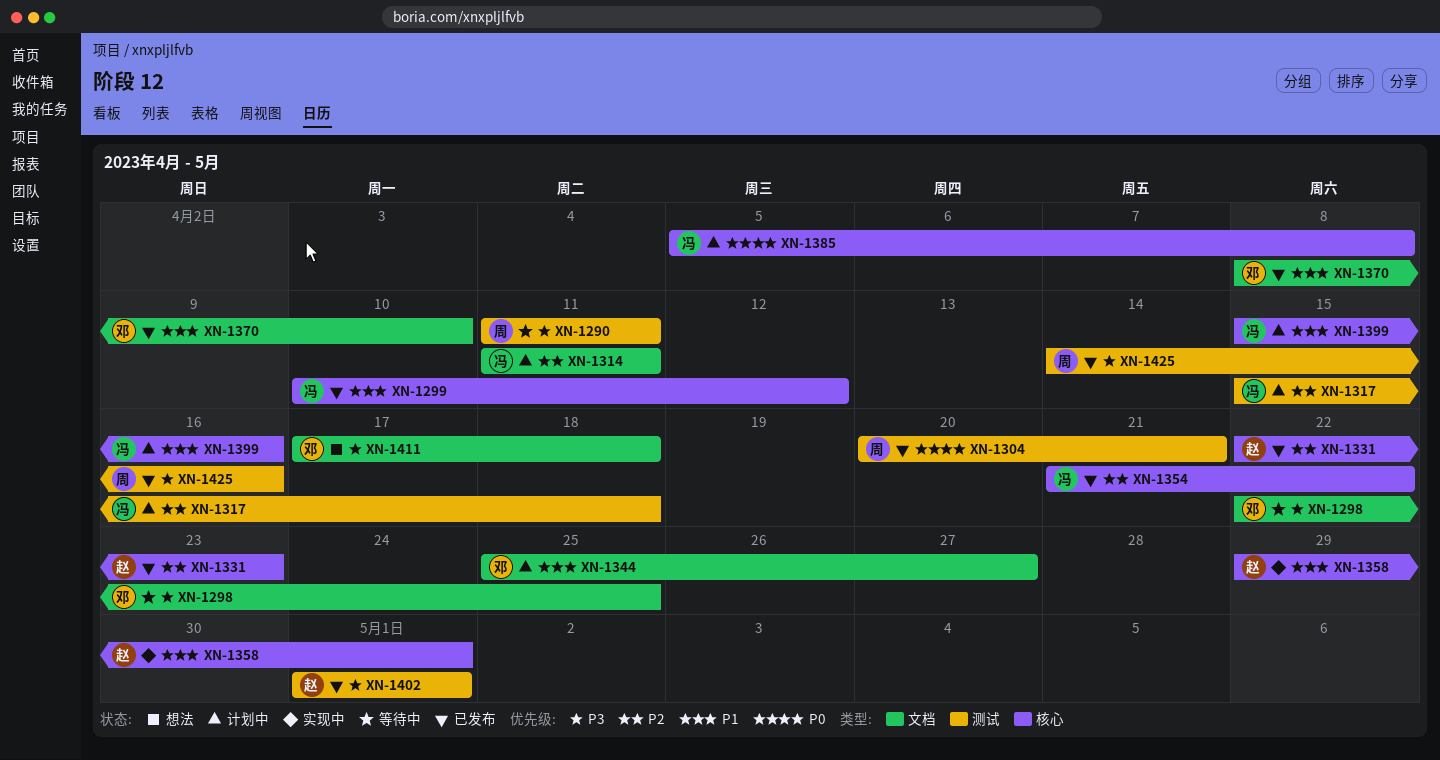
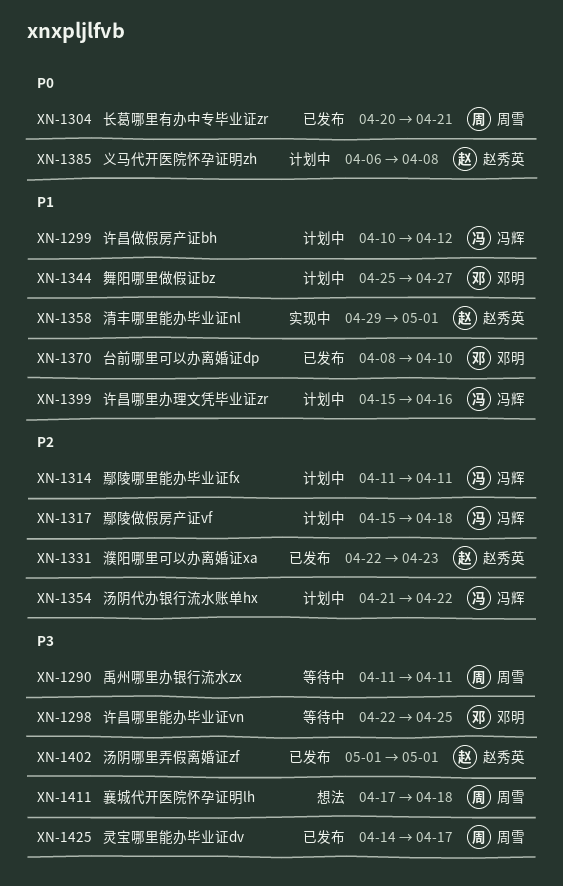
XN-1299, status: 已发布 -> 计划中
XN-1354, status: 已发布 -> 计划中
XN-1385, owner: 冯辉 -> 赵秀英
XN-1385, start: Apr 5 -> Apr 6
XN-1411, owner: 邓明 -> 周雪
XN-1425, due: Apr 16 -> Apr 17

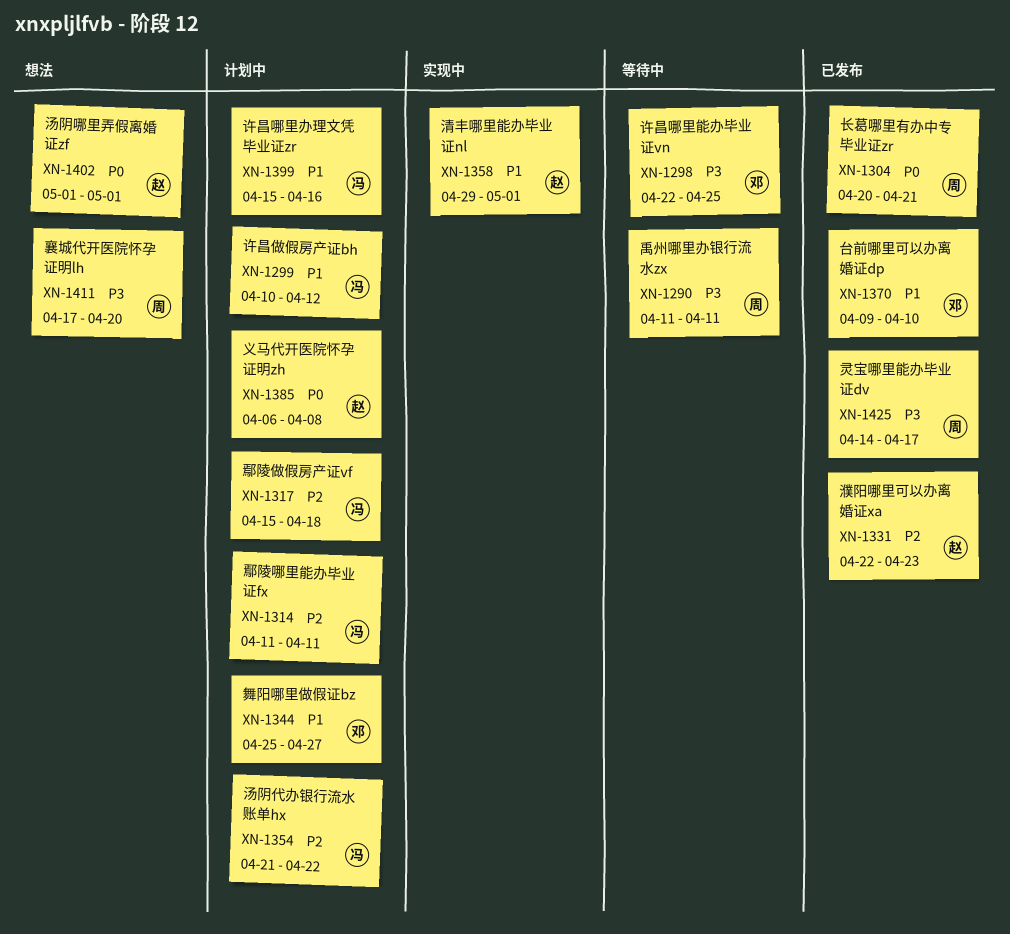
XN-1370, start: Apr 8 -> Apr 9
XN-1402, status: 已发布 -> 想法
XN-1402, priority: P3 -> P0
XN-1411, due: Apr 18 -> Apr 20

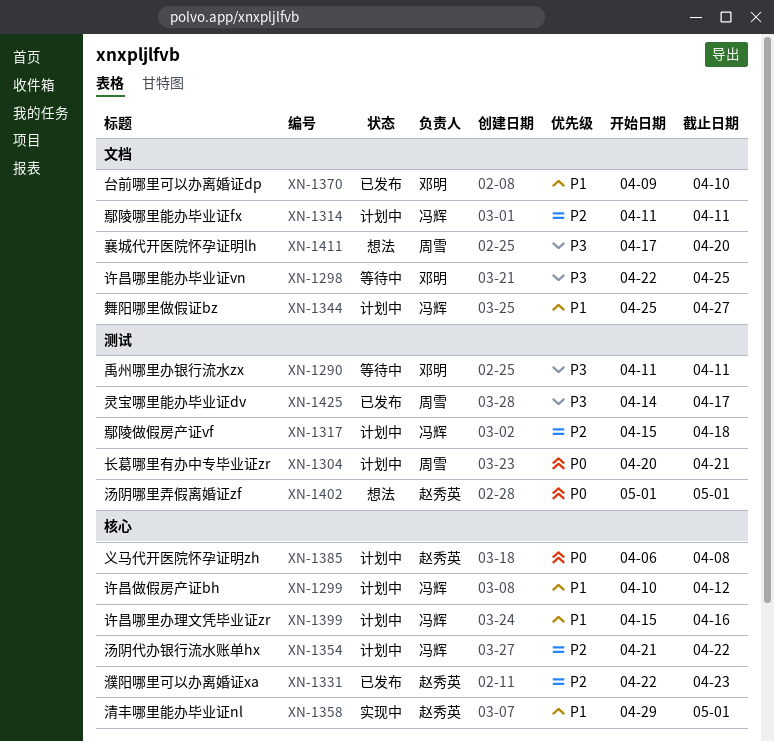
XN-1290, owner: 周雪 -> 邓明
XN-1304, status: 已发布 -> 计划中
XN-1344, owner: 邓明 -> 冯辉

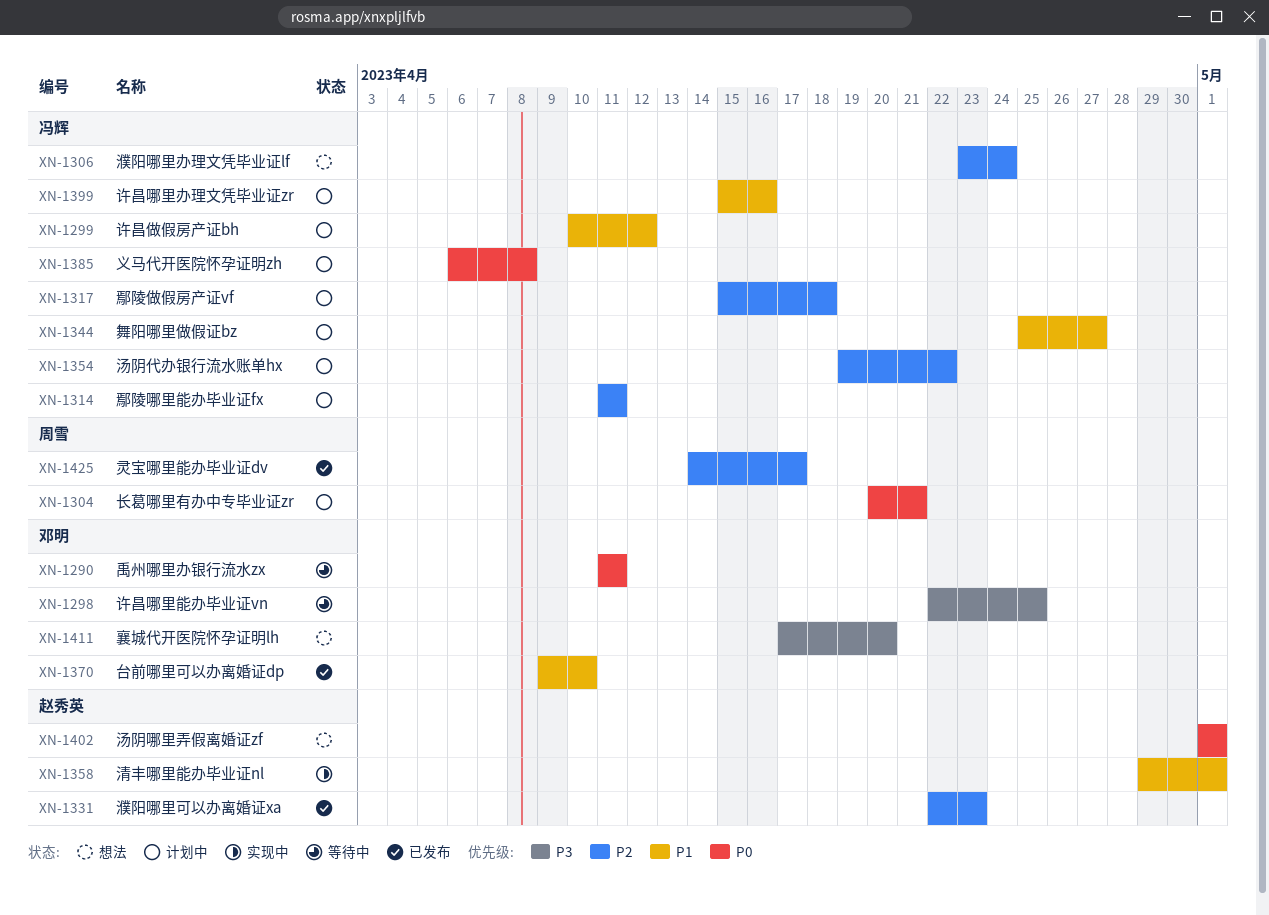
XN-1290, priority: P3 -> P0
XN-1306: none -> present
XN-1354, start: Apr 21 -> Apr 19
XN-1385, owner: 赵秀英 -> 冯辉
XN-1411, owner: 周雪 -> 邓明
XN-1425, priority: P3 -> P2

